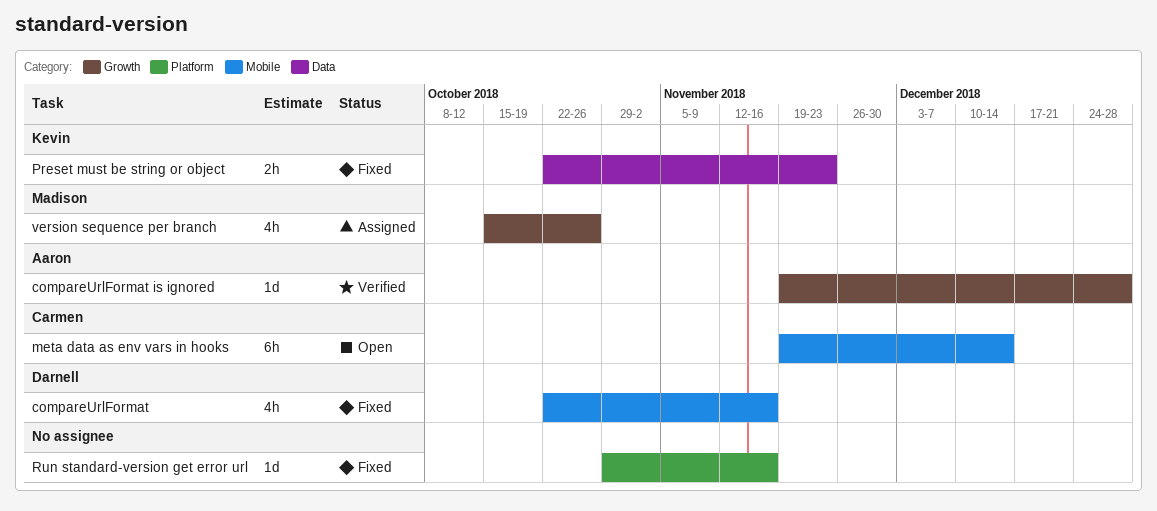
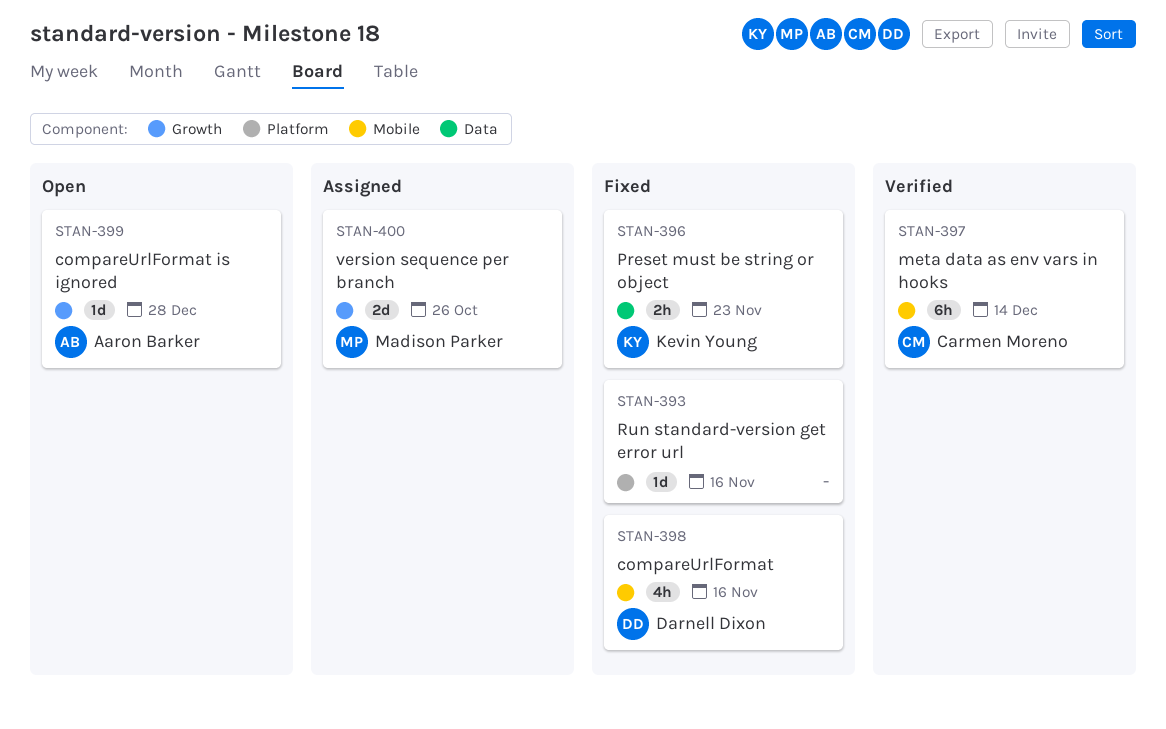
compareUrlFormat is ignored, status: Verified -> Open
meta data as env vars in hooks, status: Open -> Verified
version sequence per branch, estimate: 4h -> 2d

